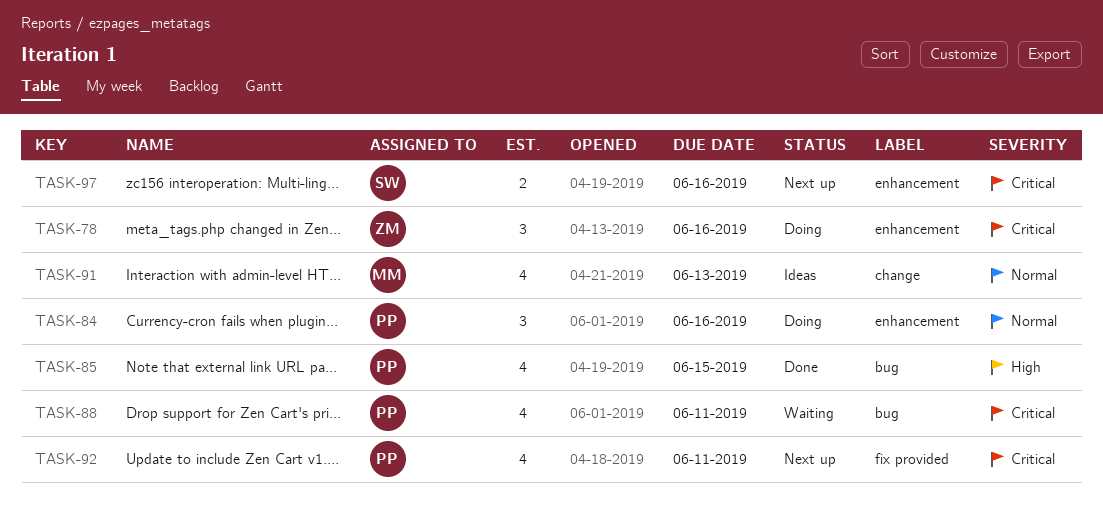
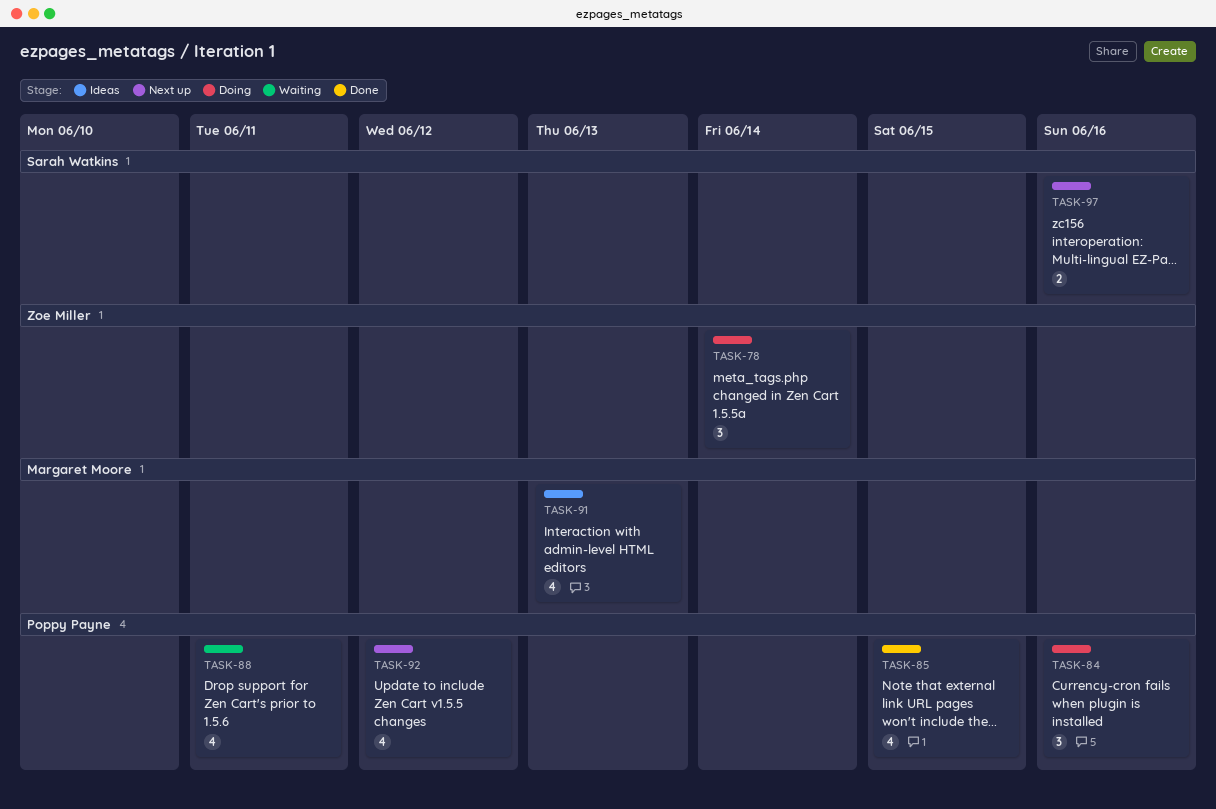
TASK-78, due: Jun 16 -> Jun 14
TASK-92, due: Jun 11 -> Jun 12

